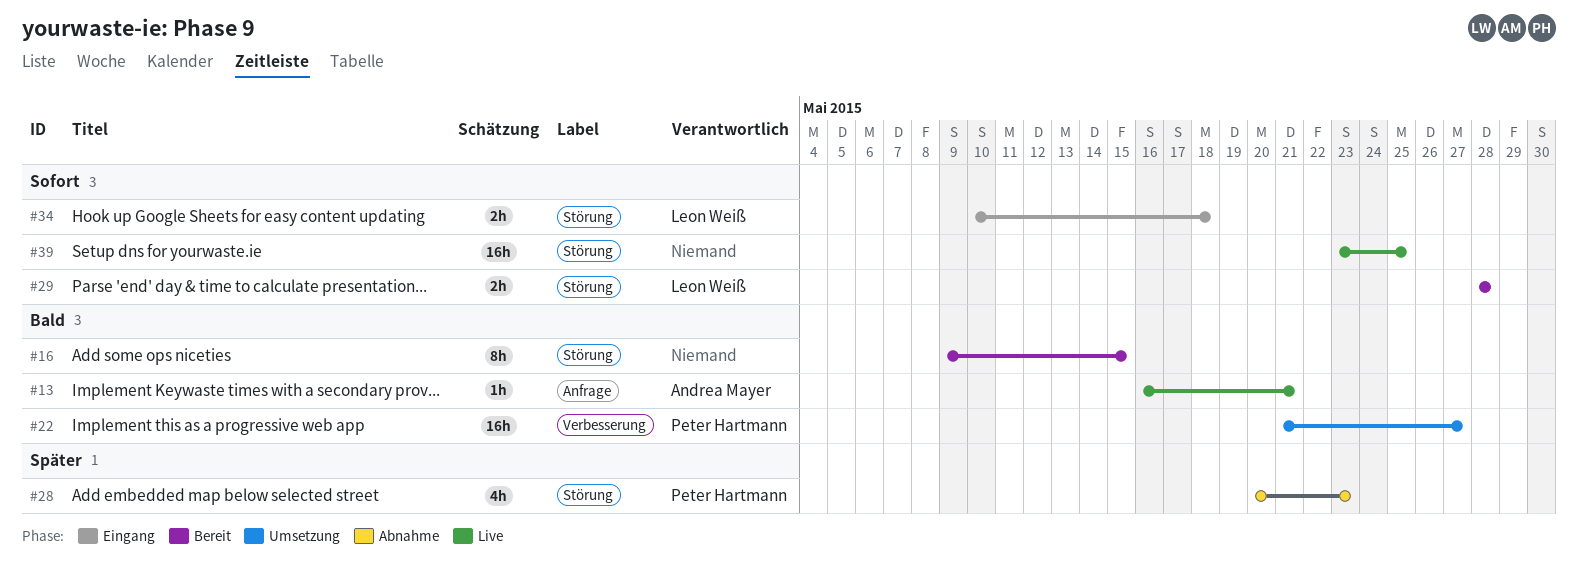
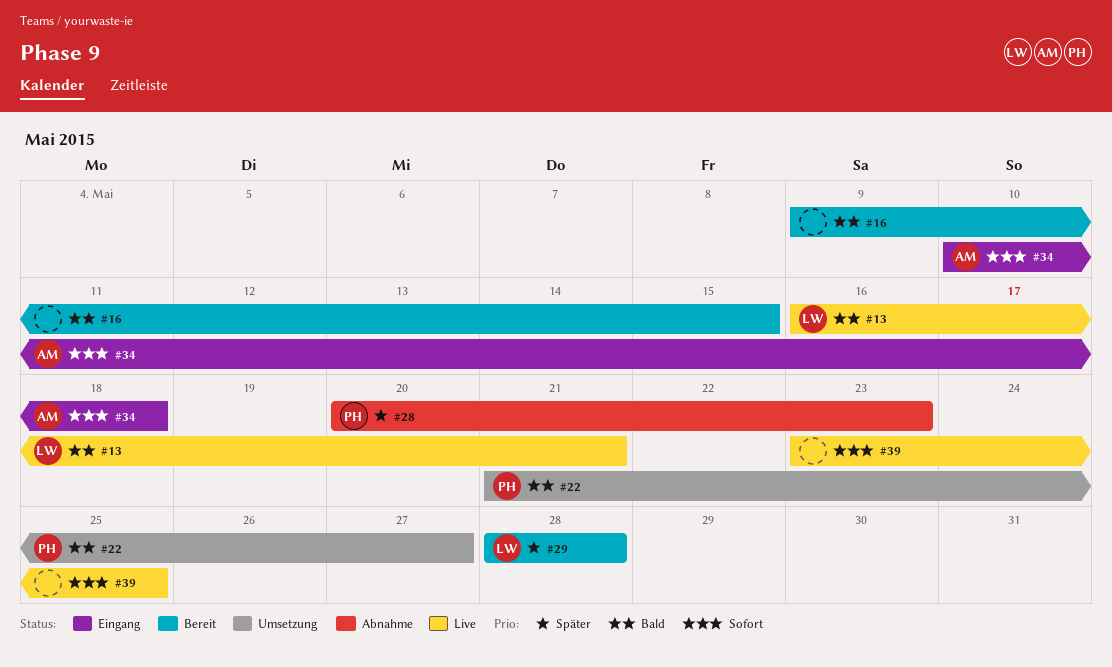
#13, owner: Andrea Mayer -> Leon Weiß
#29, priority: Sofort -> Später
#34, owner: Leon Weiß -> Andrea Mayer

